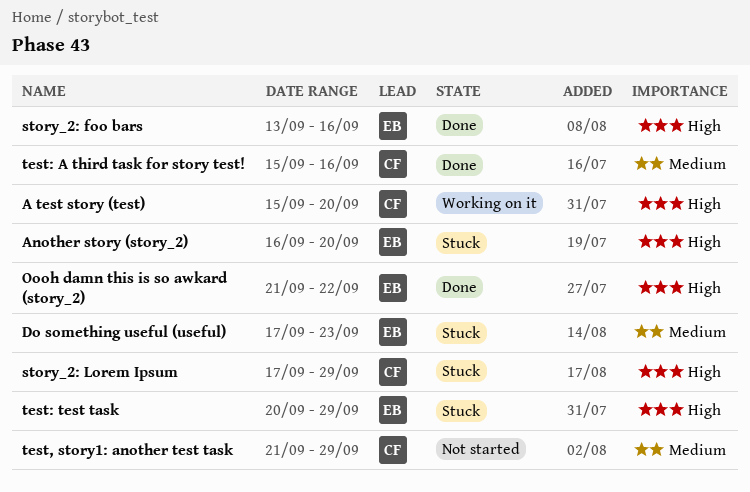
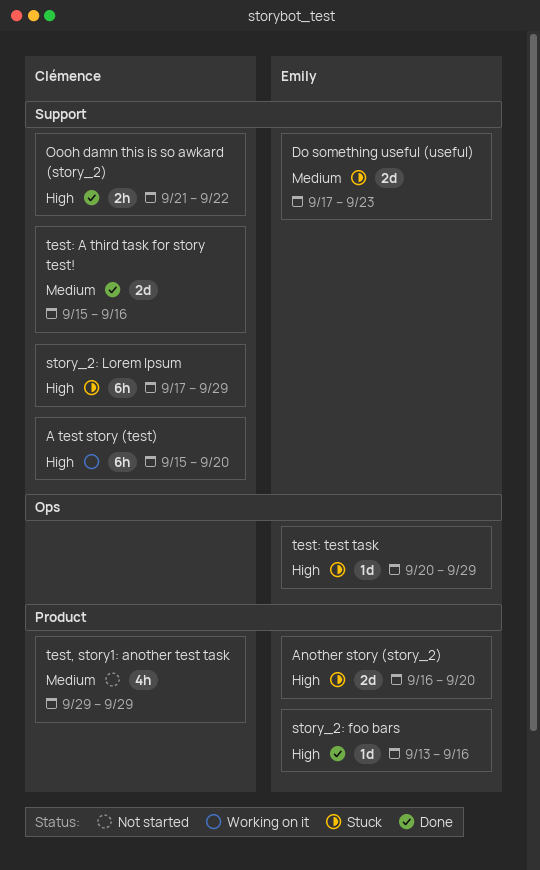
Oooh damn this is so awkard (story_2), owner: Emily -> Clémence
test, story1: another test task, start: Sep 21 -> Sep 29

